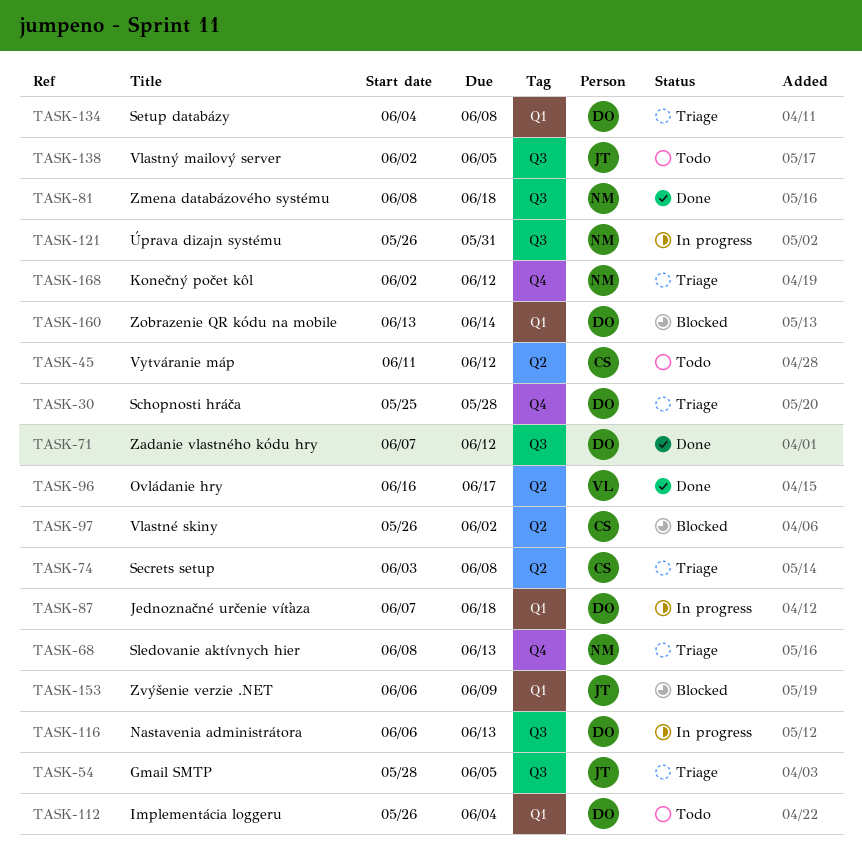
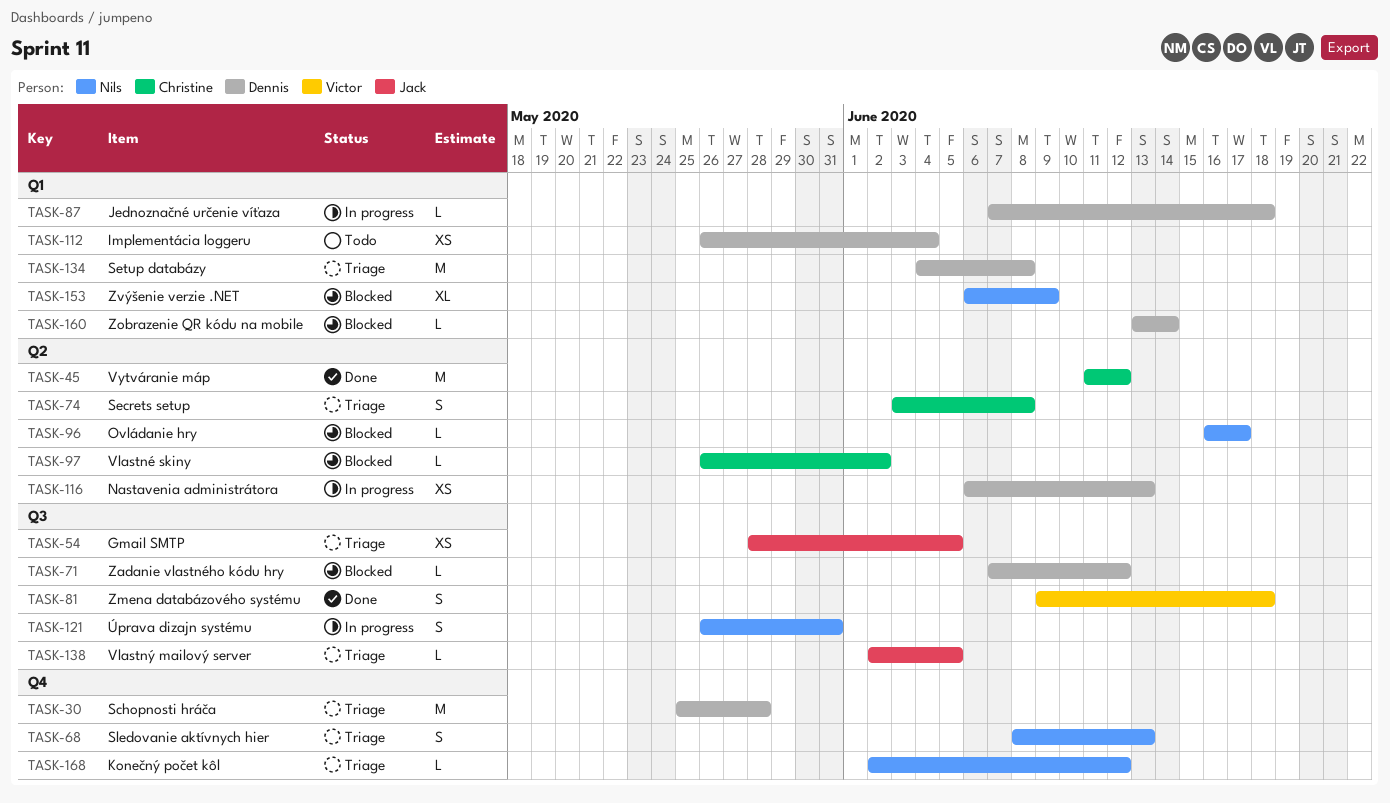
TASK-45, status: Todo -> Done
TASK-71, status: Done -> Blocked
TASK-81, owner: Nils -> Victor
TASK-81, start: Jun 8 -> Jun 9
TASK-96, status: Done -> Blocked
TASK-96, owner: Victor -> Nils
TASK-116, label: Q3 -> Q2
TASK-138, status: Todo -> Triage
TASK-153, owner: Jack -> Nils

